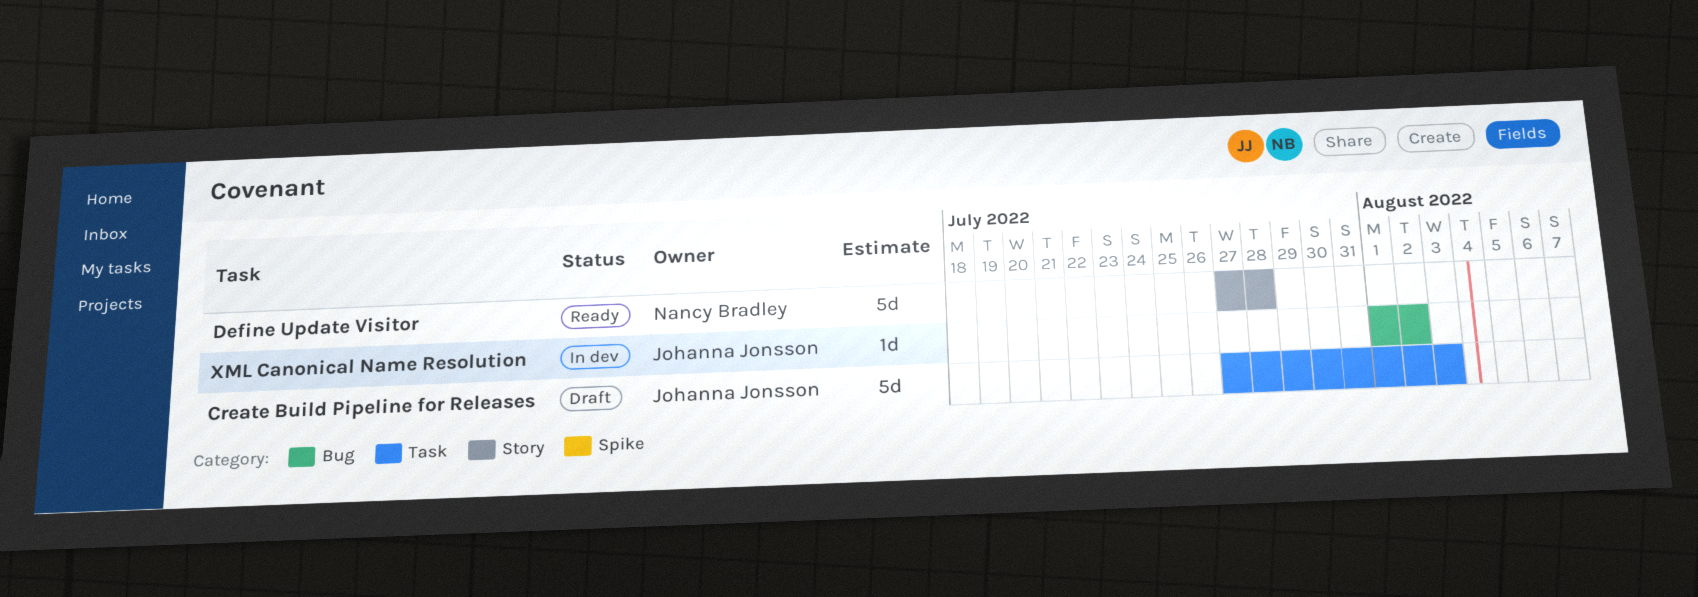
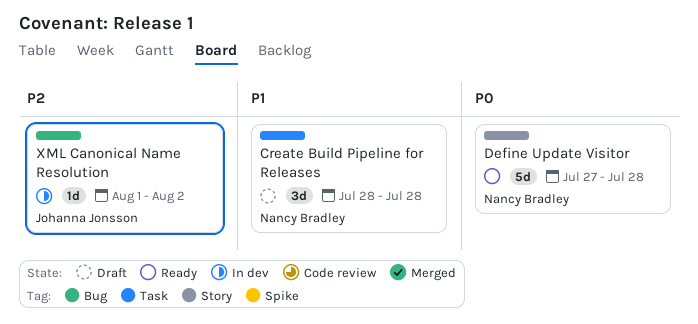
Create Build Pipeline for Releases, owner: Johanna Jonsson -> Nancy Bradley
Create Build Pipeline for Releases, estimate: 5d -> 3d
Create Build Pipeline for Releases, start: Jul 27 -> Jul 28
Create Build Pipeline for Releases, due: Aug 3 -> Jul 28

